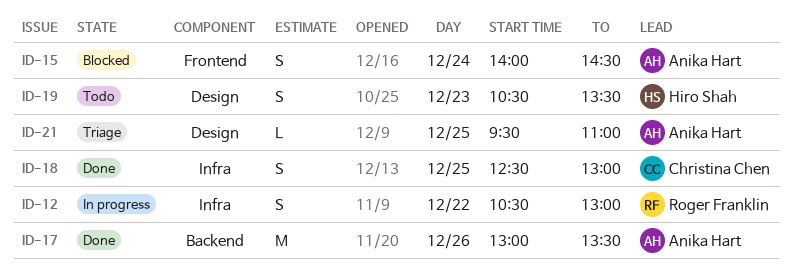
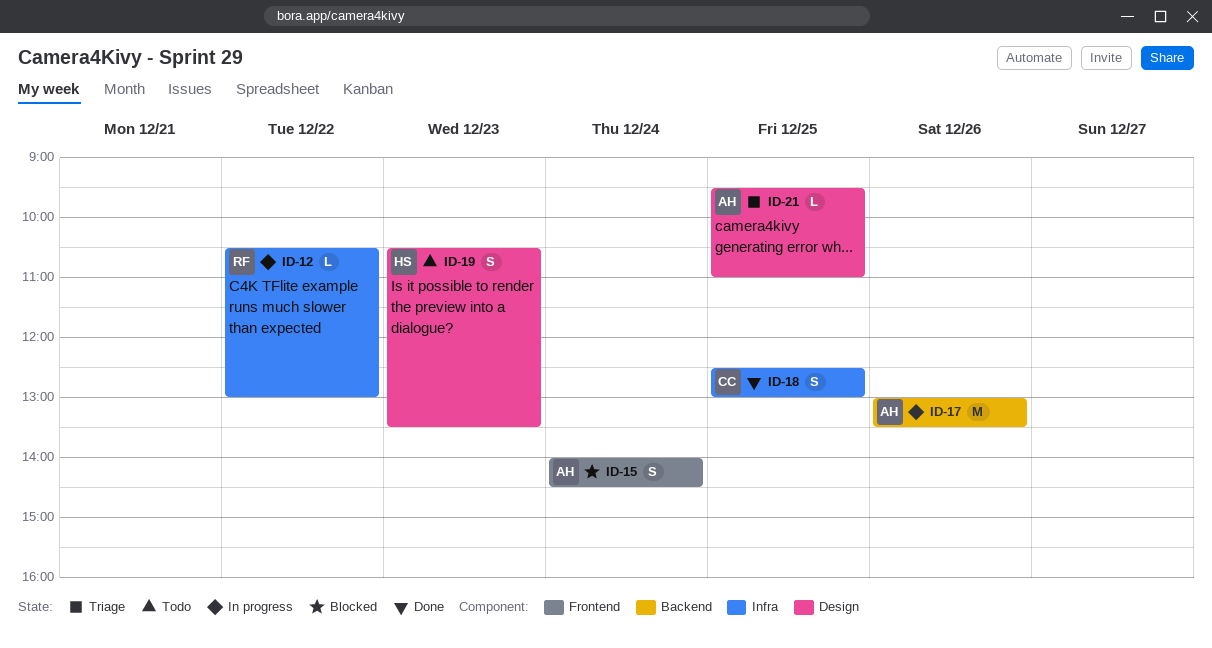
ID-12, estimate: S -> L
ID-17, status: Done -> In progress

